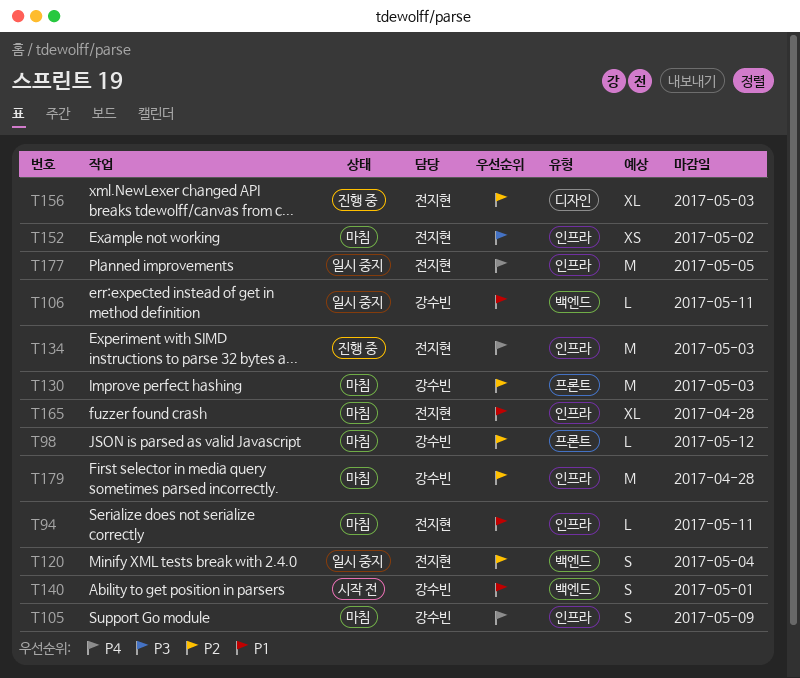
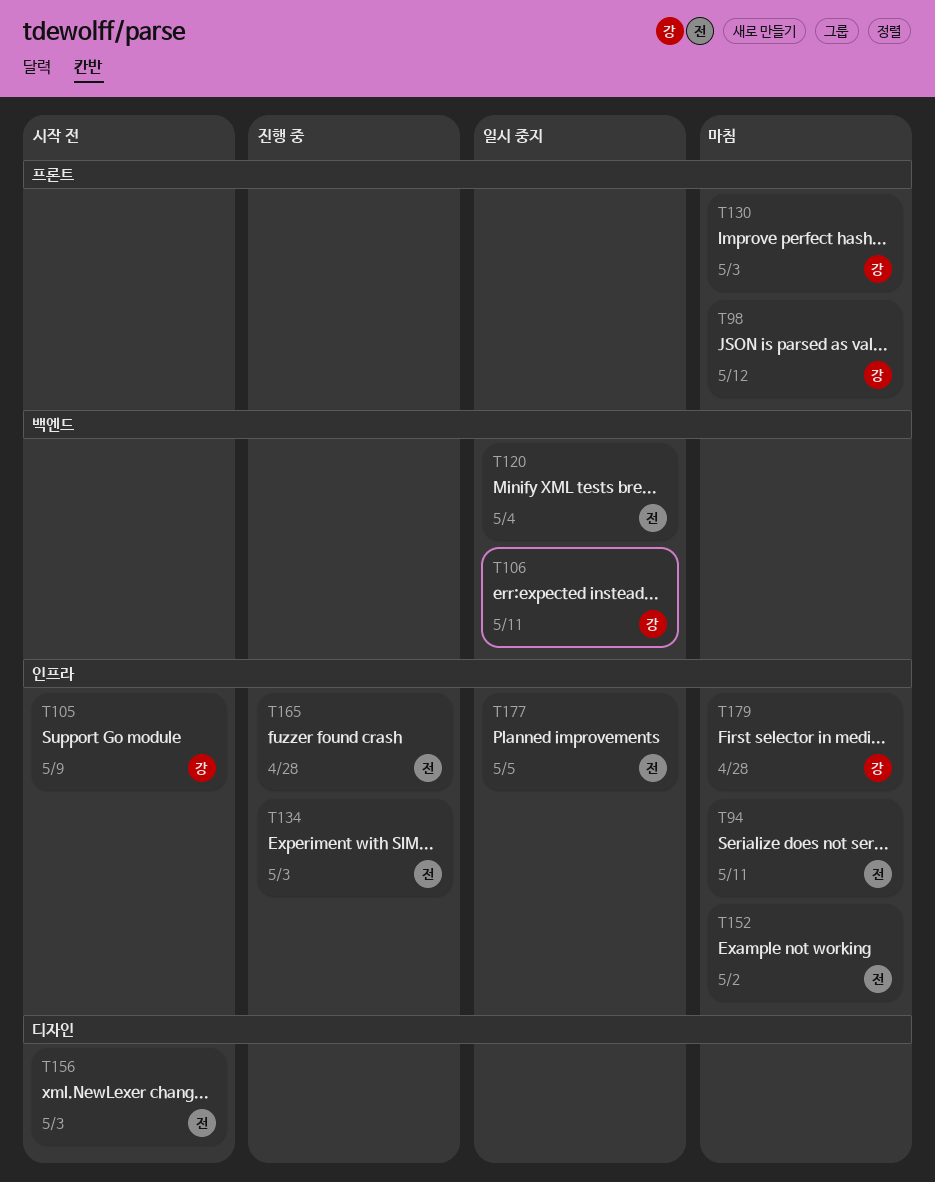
T105, status: 마침 -> 시작 전
T140: present -> none
T156, status: 진행 중 -> 시작 전
T165, status: 마침 -> 진행 중

